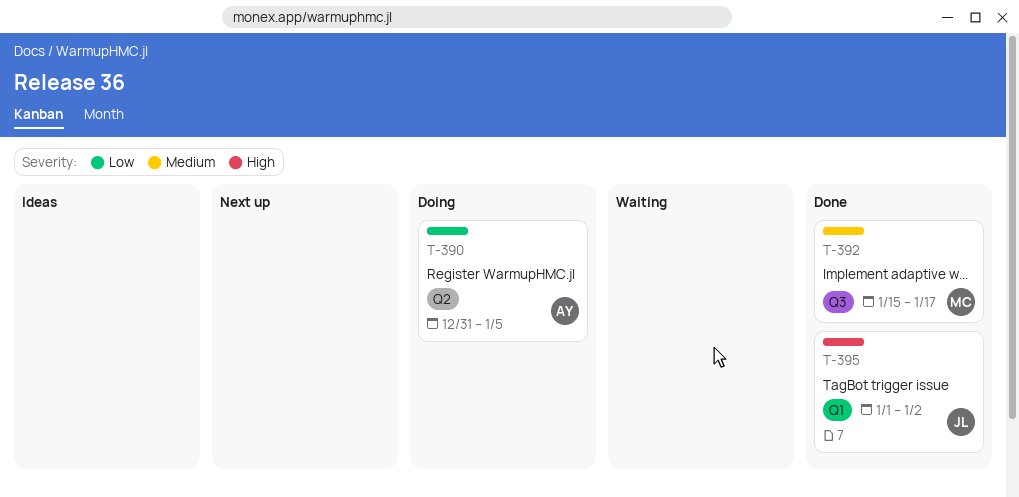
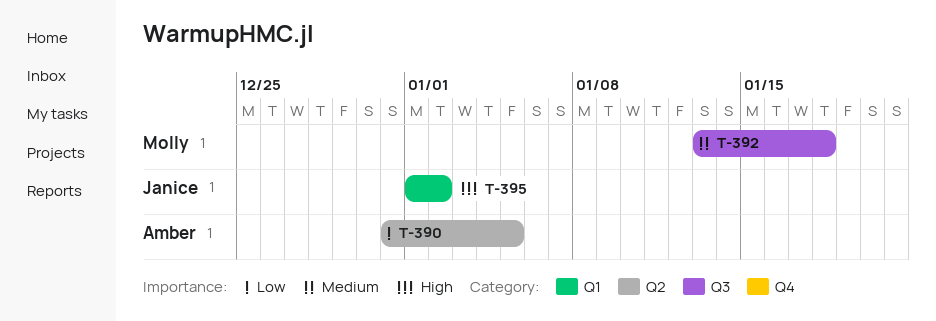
T-392, start: Jan 15 -> Jan 13
T-392, due: Jan 17 -> Jan 18

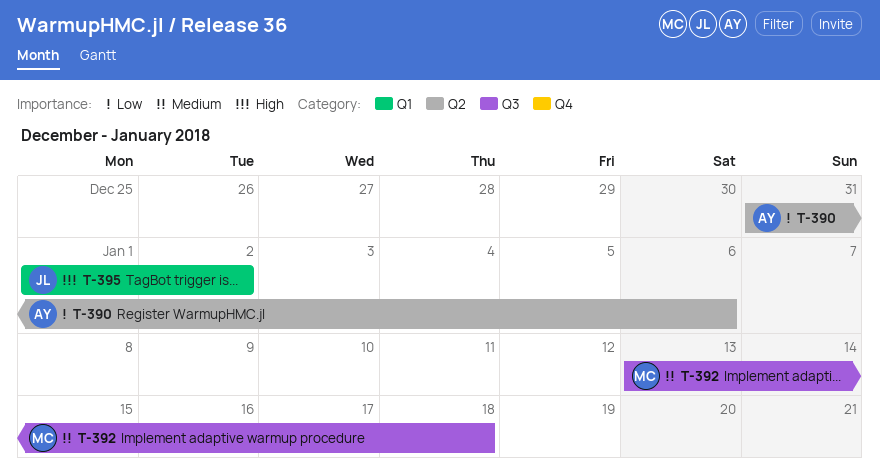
T-390, due: Jan 5 -> Jan 6

